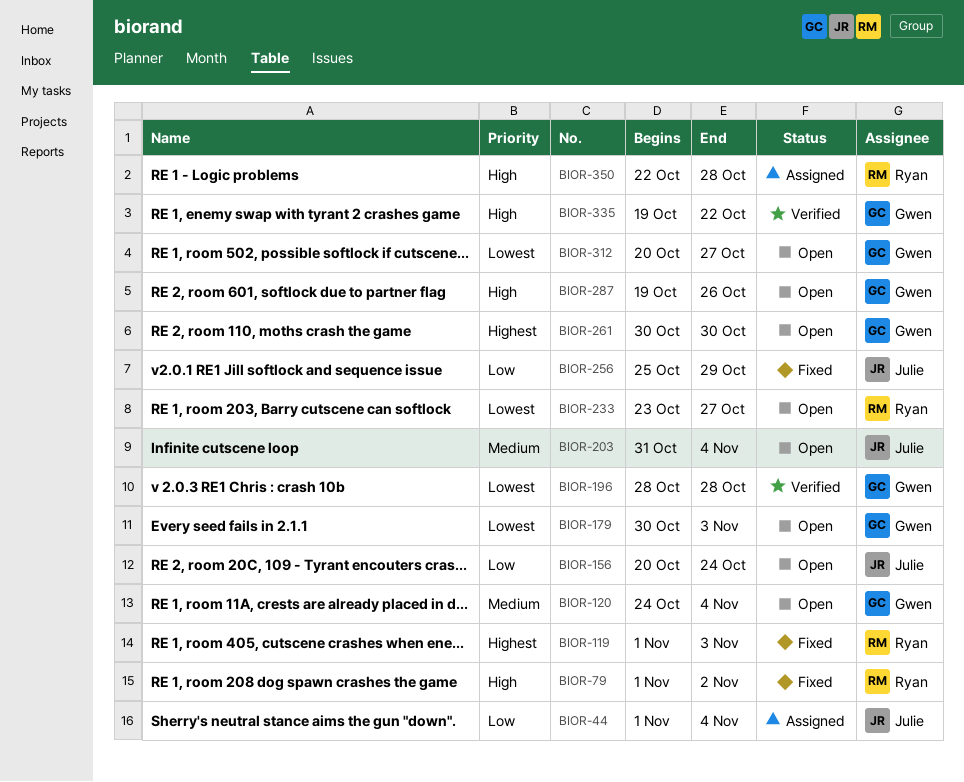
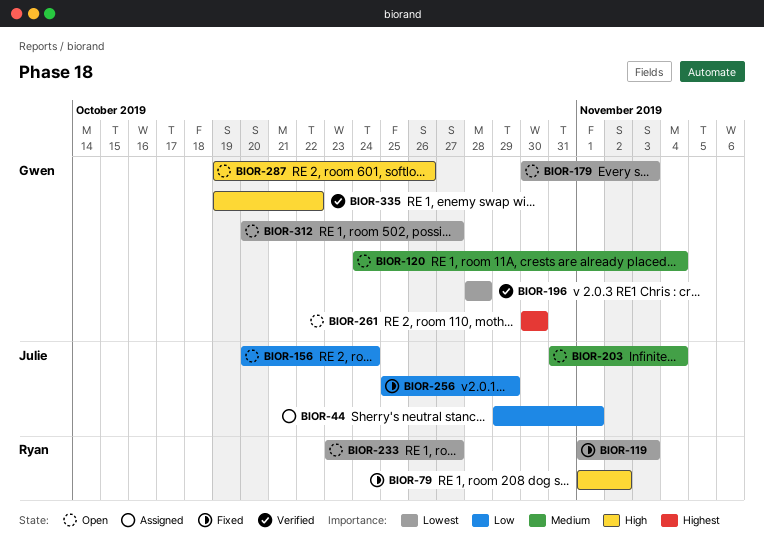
BIOR-44, start: Nov 1 -> Oct 29
BIOR-44, due: Nov 4 -> Nov 1
BIOR-119, priority: Highest -> Lowest
BIOR-350: present -> none

